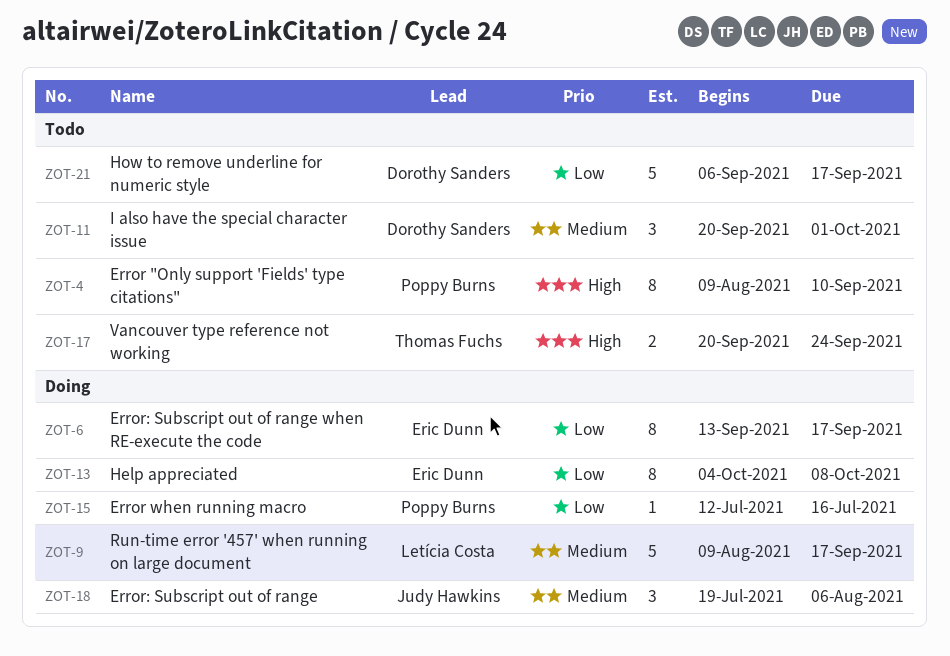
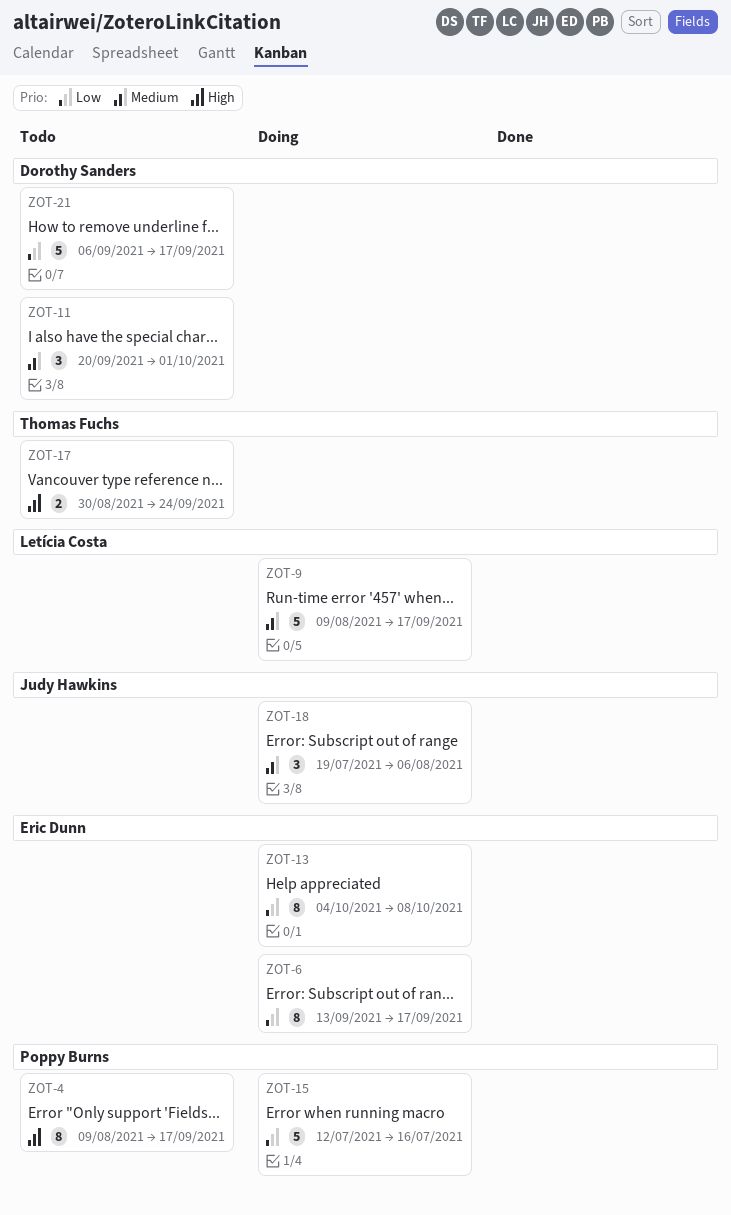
ZOT-4, due: Sep 10 -> Sep 17
ZOT-15, estimate: 1 -> 5
ZOT-17, start: Sep 20 -> Aug 30

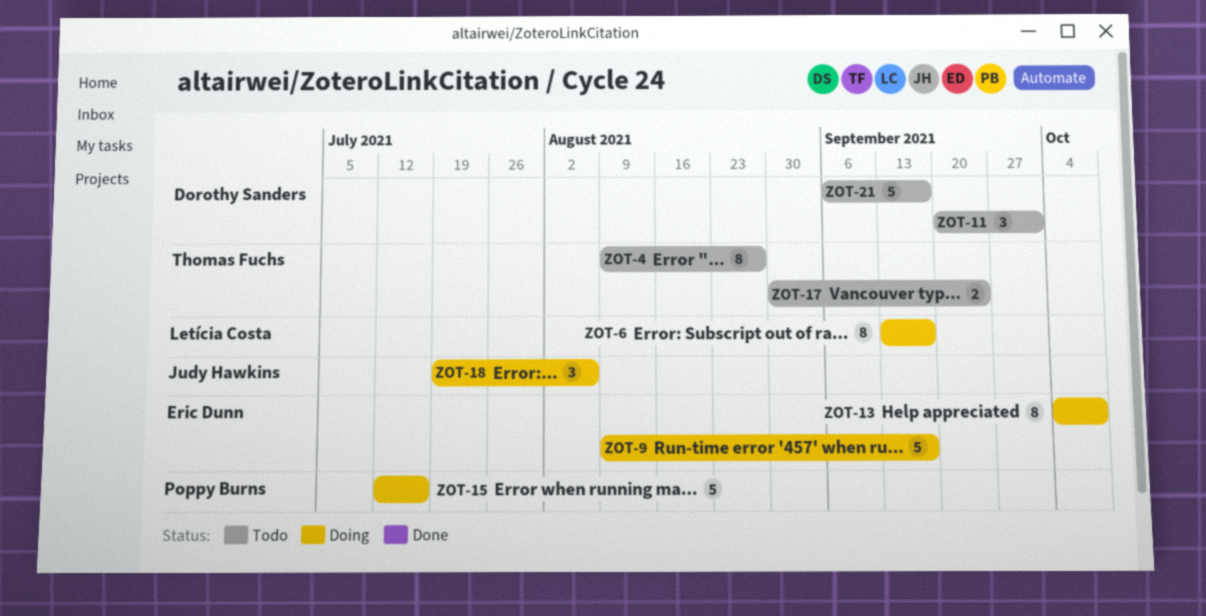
ZOT-4, owner: Poppy Burns -> Thomas Fuchs
ZOT-4, due: Sep 17 -> Aug 27
ZOT-6, owner: Eric Dunn -> Letícia Costa
ZOT-9, owner: Letícia Costa -> Eric Dunn

